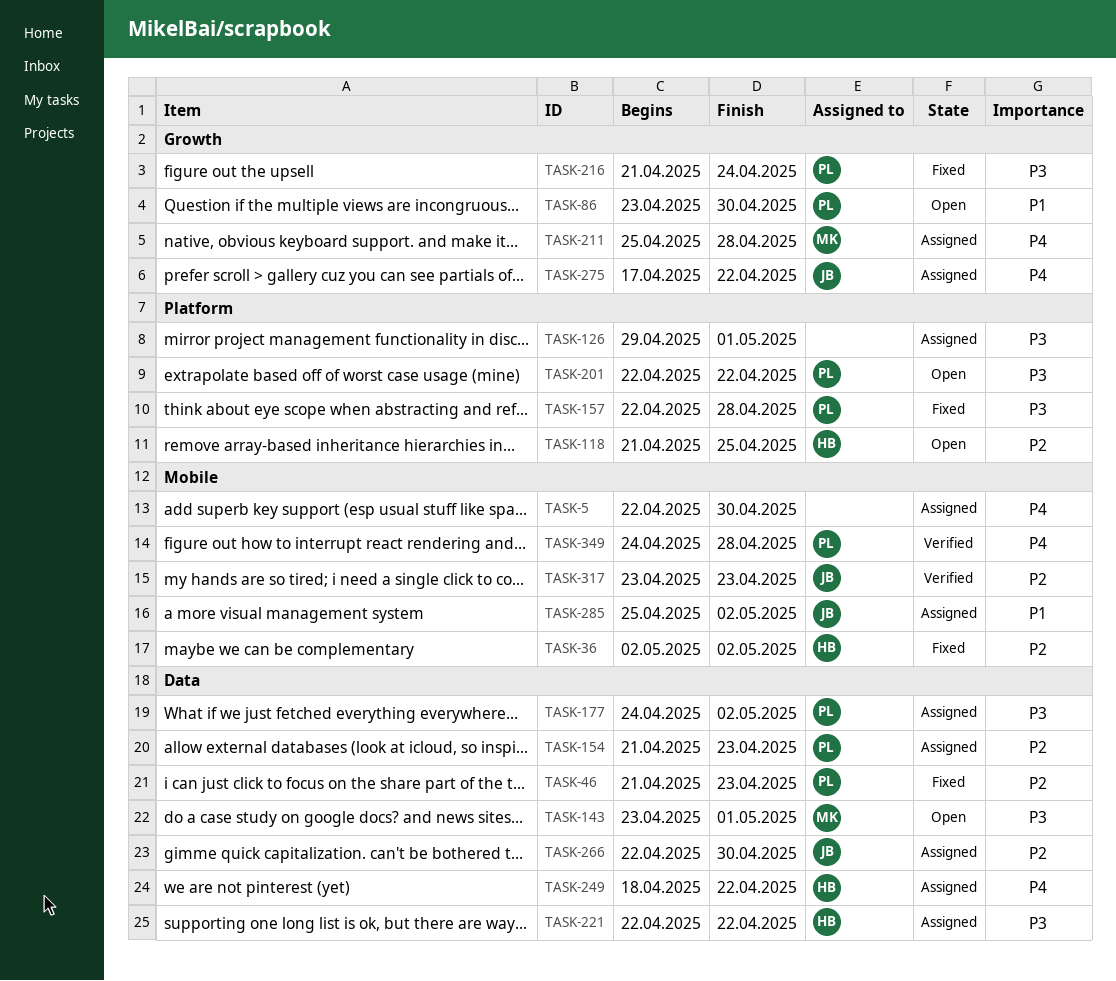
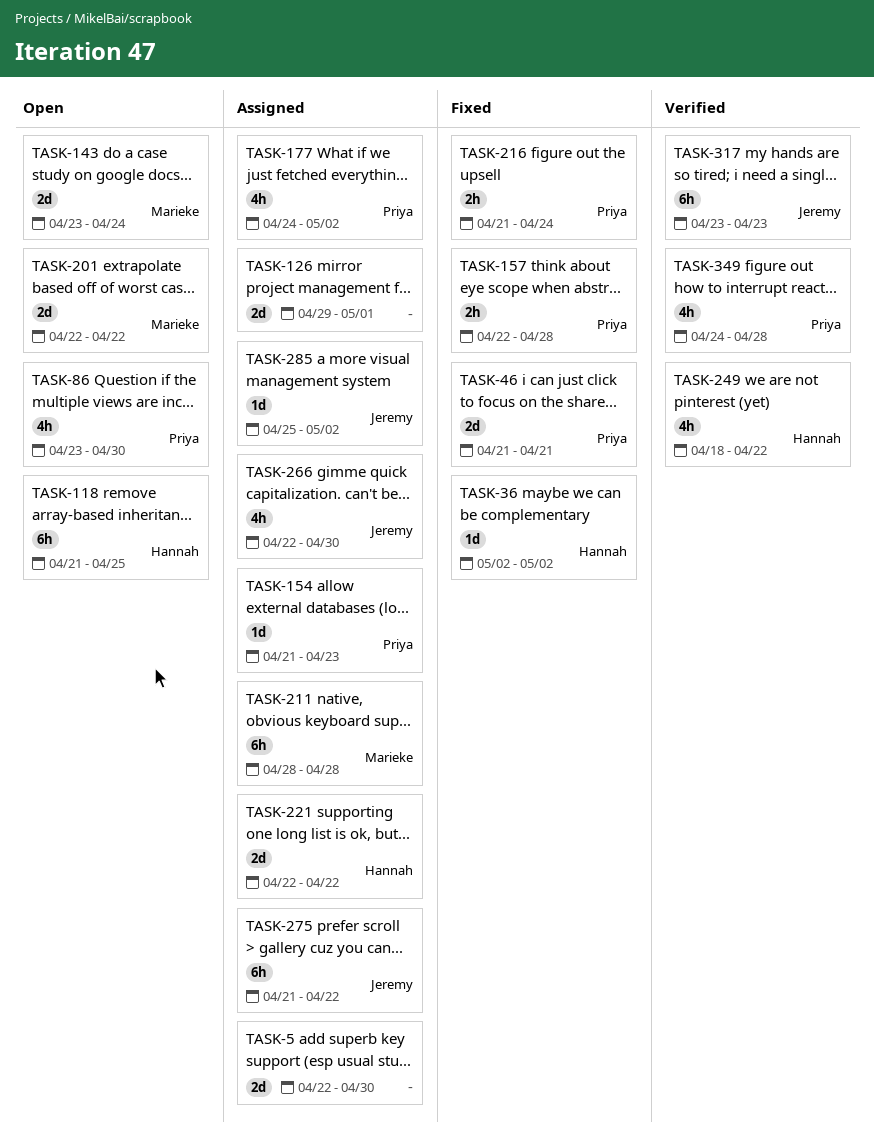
TASK-46, due: Apr 23 -> Apr 21
TASK-143, due: May 1 -> Apr 24
TASK-201, owner: Priya -> Marieke
TASK-211, start: Apr 25 -> Apr 28
TASK-249, status: Assigned -> Verified
TASK-275, start: Apr 17 -> Apr 21

